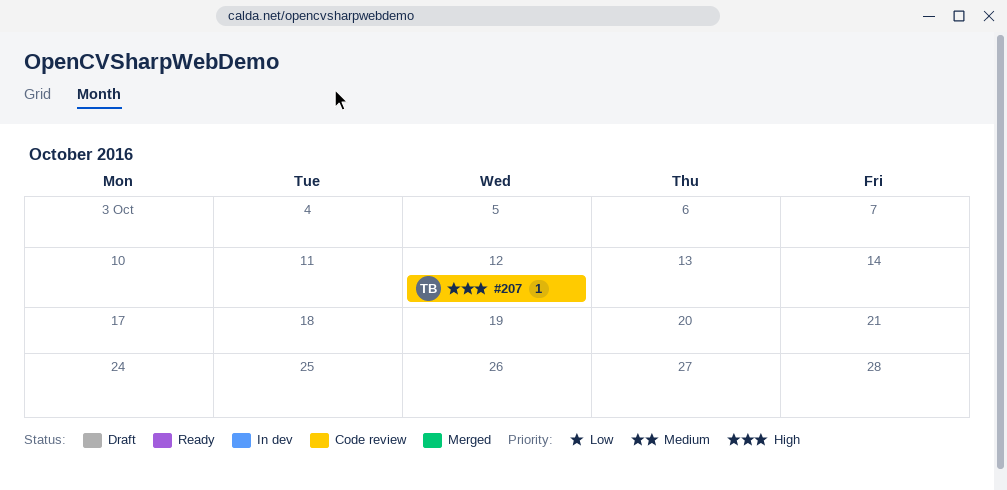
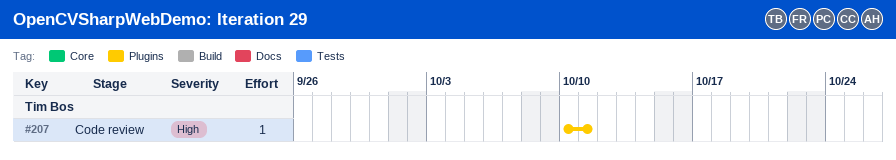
#207, start: Oct 12 -> Oct 10
#207, due: Oct 12 -> Oct 11

